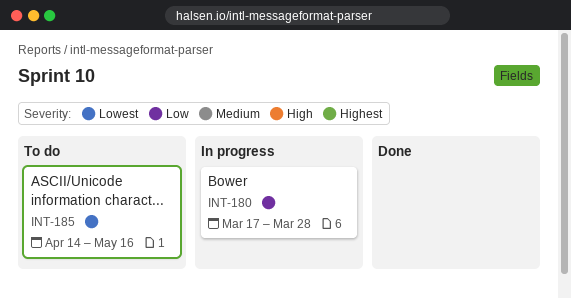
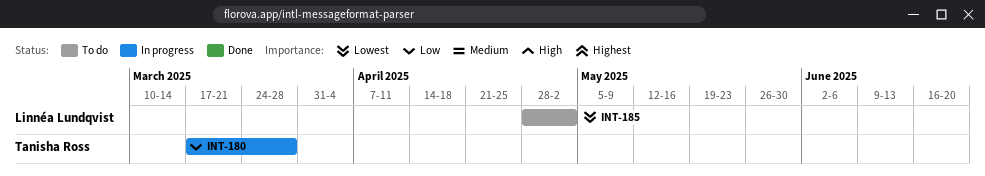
INT-185, start: Apr 14 -> Apr 28
INT-185, due: May 16 -> May 2

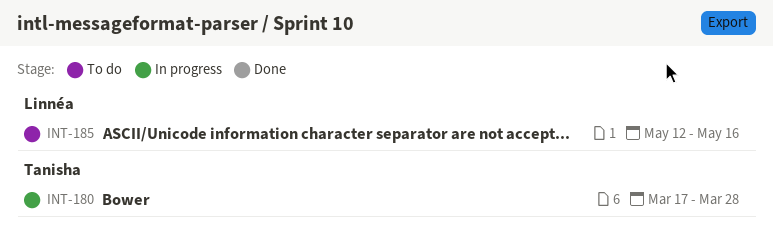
INT-185, start: Apr 28 -> May 12
INT-185, due: May 2 -> May 16

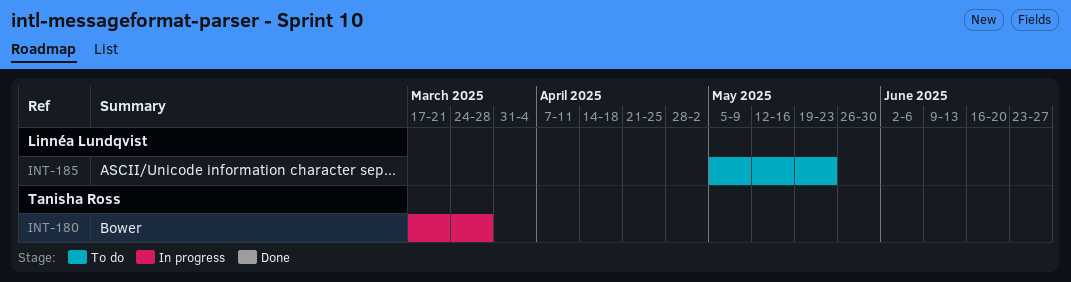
INT-185, start: May 12 -> May 5
INT-185, due: May 16 -> May 23

